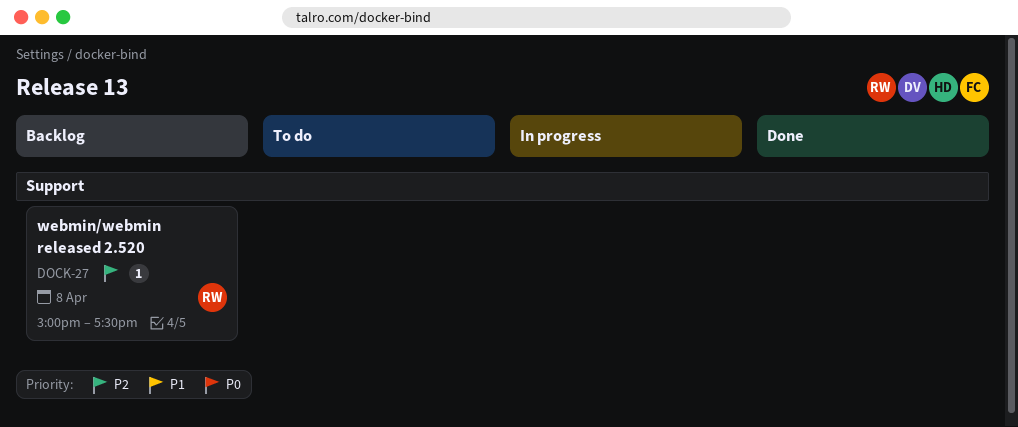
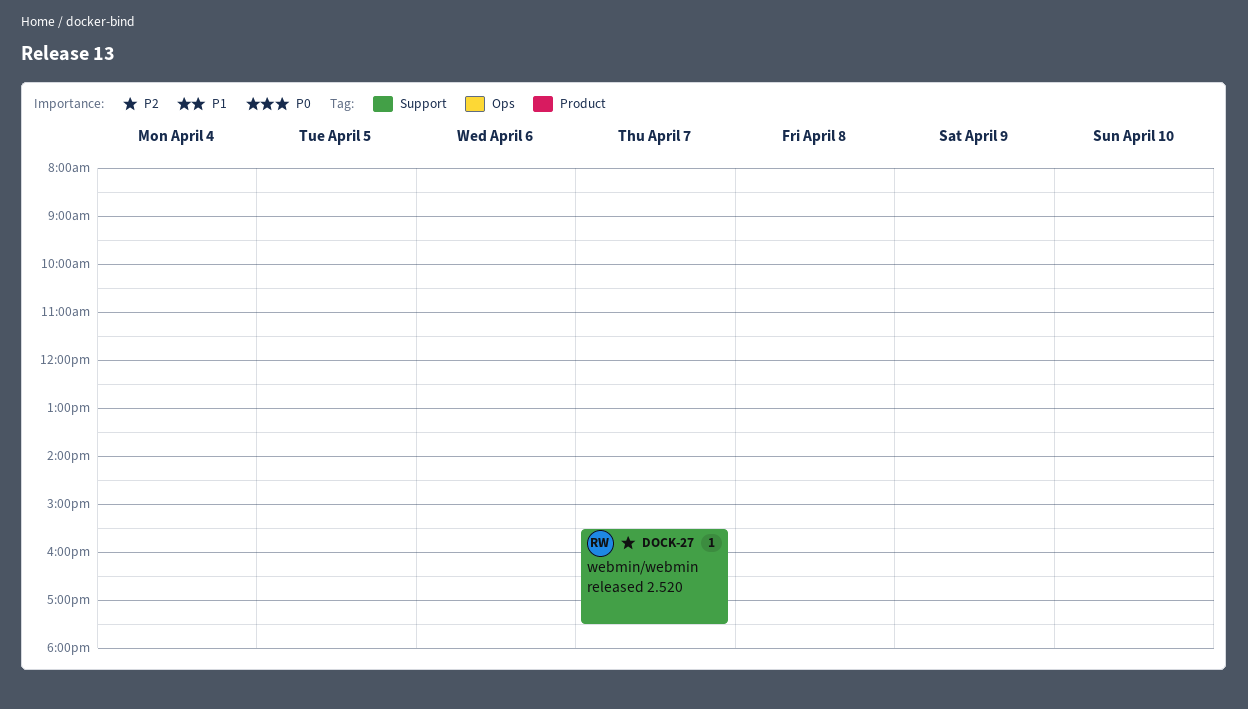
DOCK-27, day: Apr 8 -> Apr 7
DOCK-27, begins: 15:00 -> 15:30

